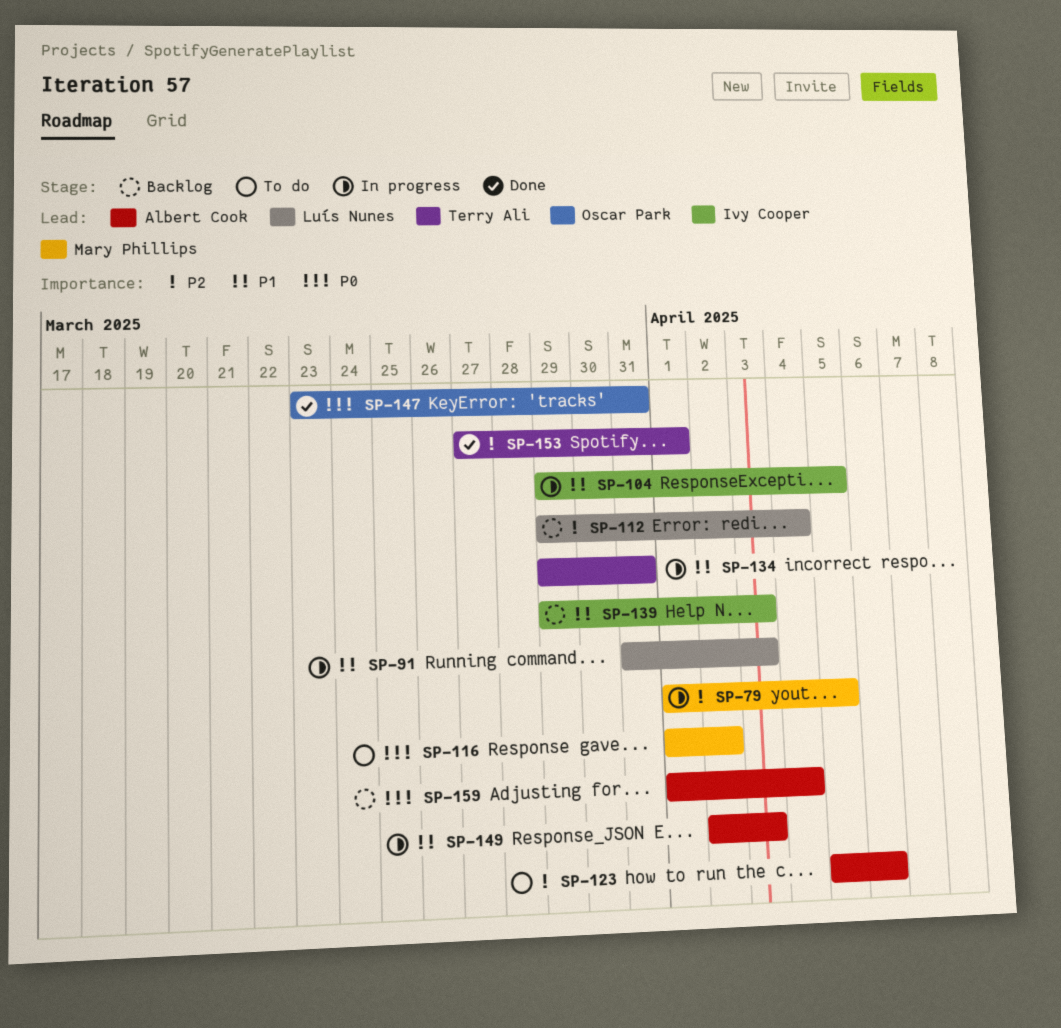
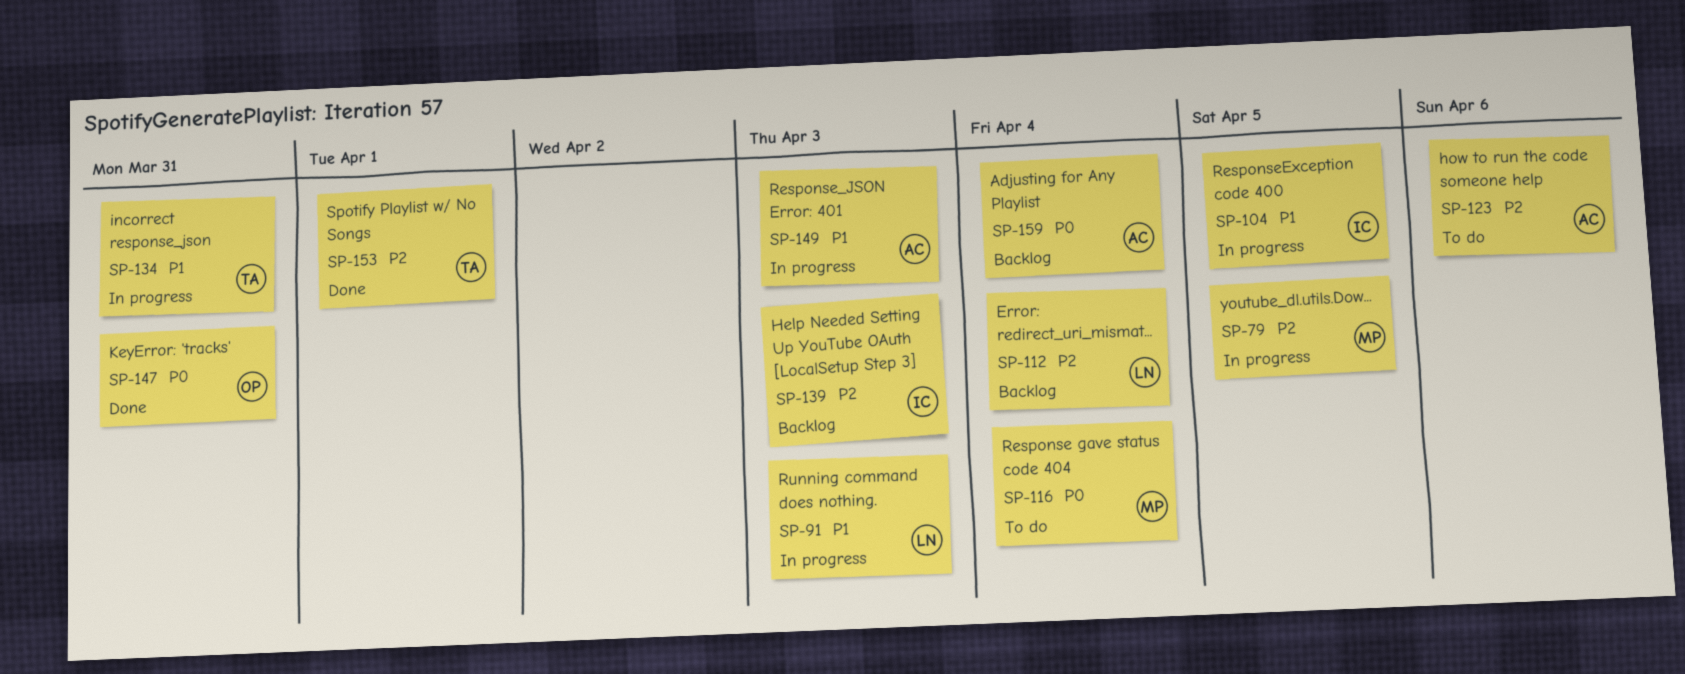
SP-116, due: Apr 2 -> Apr 4
SP-139, priority: P1 -> P2

